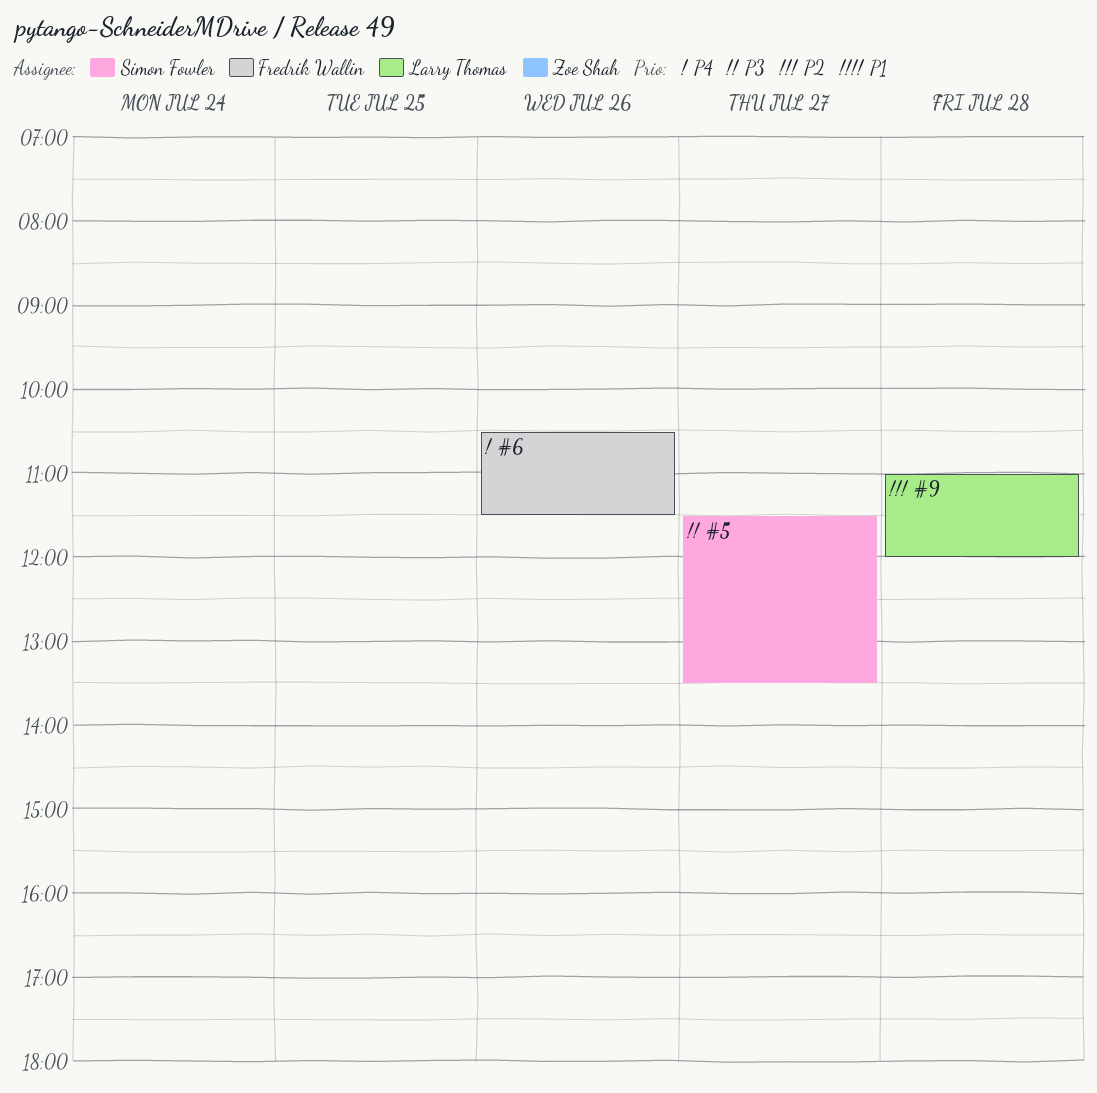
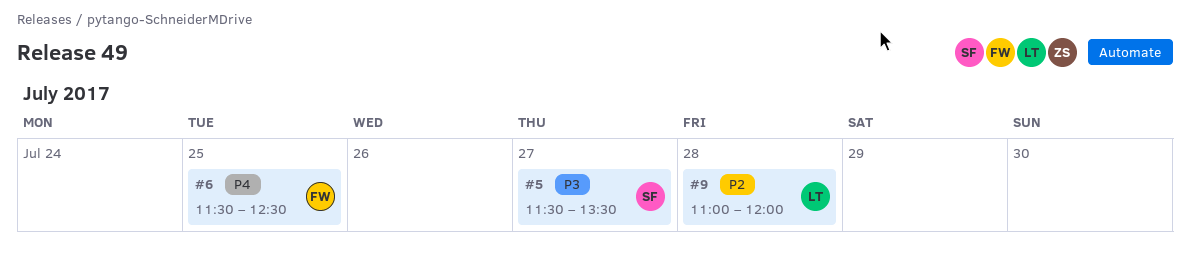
#6, day: Jul 26 -> Jul 25
#6, begins: 10:30 -> 11:30
#6, ends: 11:30 -> 12:30

